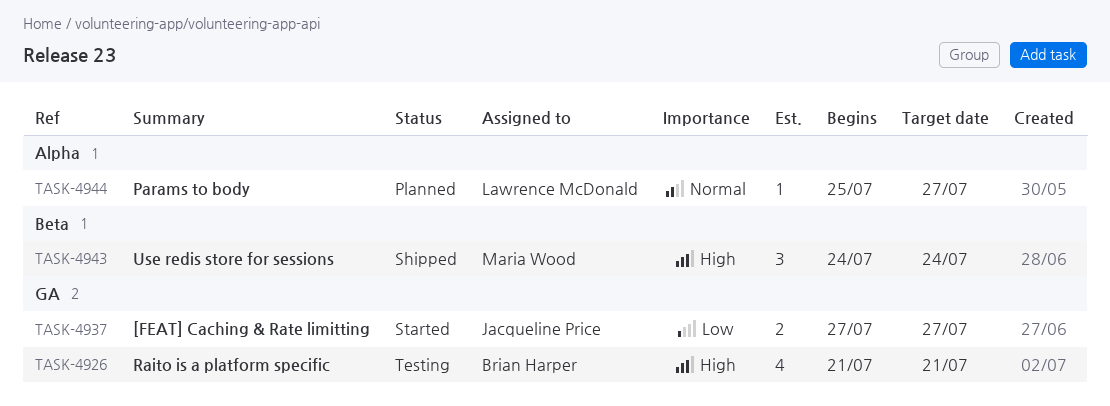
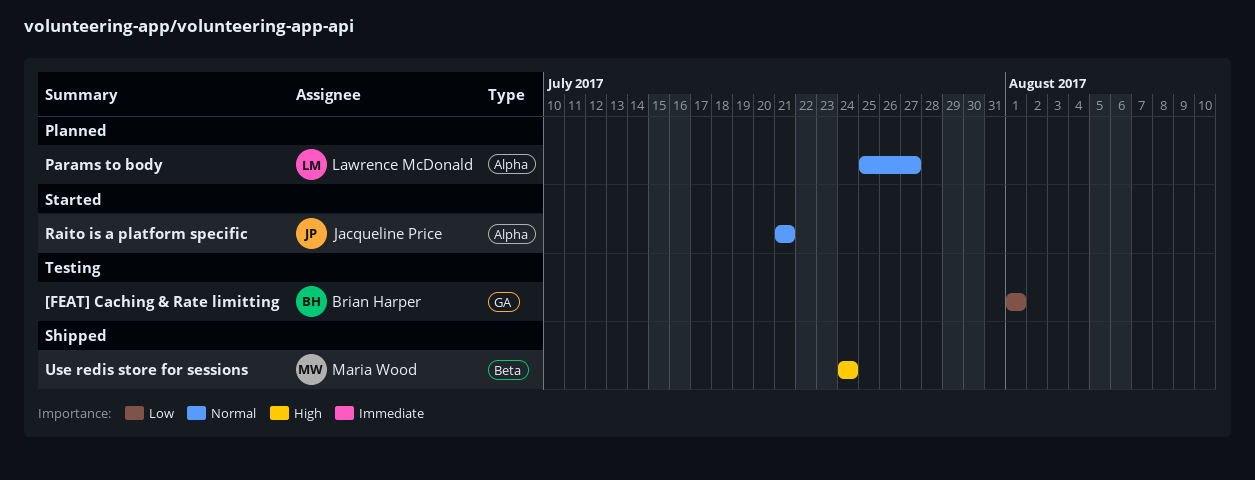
[FEAT] Caching & Rate limitting, status: Started -> Testing
[FEAT] Caching & Rate limitting, owner: Jacqueline Price -> Brian Harper
[FEAT] Caching & Rate limitting, start: Jul 27 -> Aug 1
[FEAT] Caching & Rate limitting, due: Jul 27 -> Aug 1
Raito is a platform specific, status: Testing -> Started
Raito is a platform specific, owner: Brian Harper -> Jacqueline Price
Raito is a platform specific, priority: High -> Normal
Raito is a platform specific, label: GA -> Alpha

